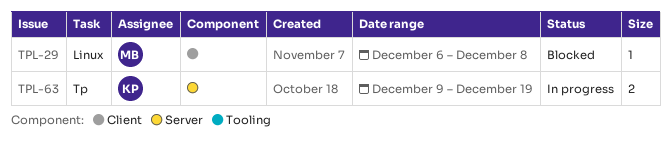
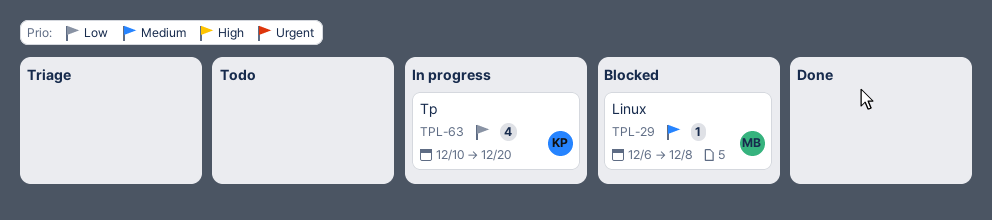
TPL-63, estimate: 2 -> 4
TPL-63, start: Dec 9 -> Dec 10
TPL-63, due: Dec 19 -> Dec 20

